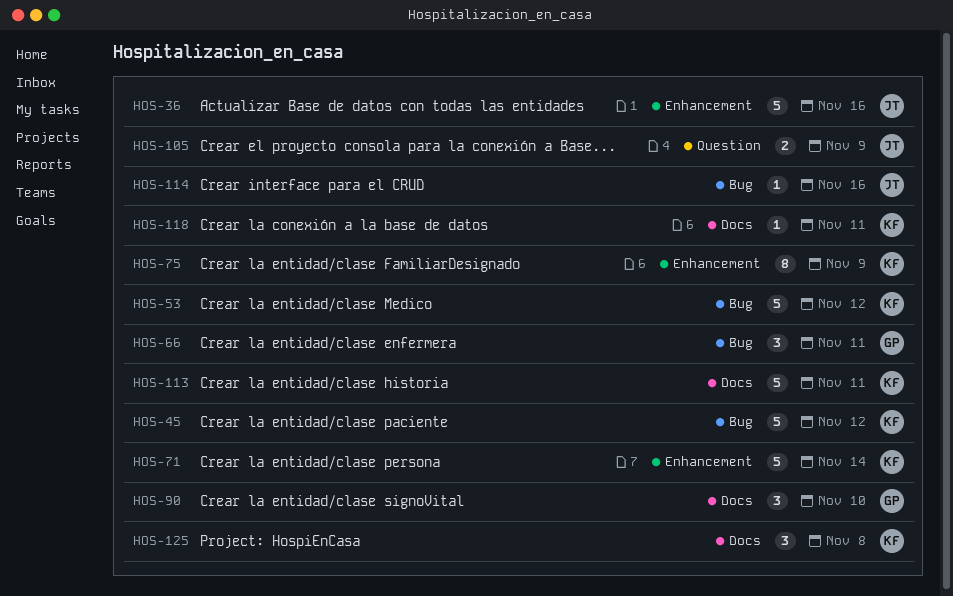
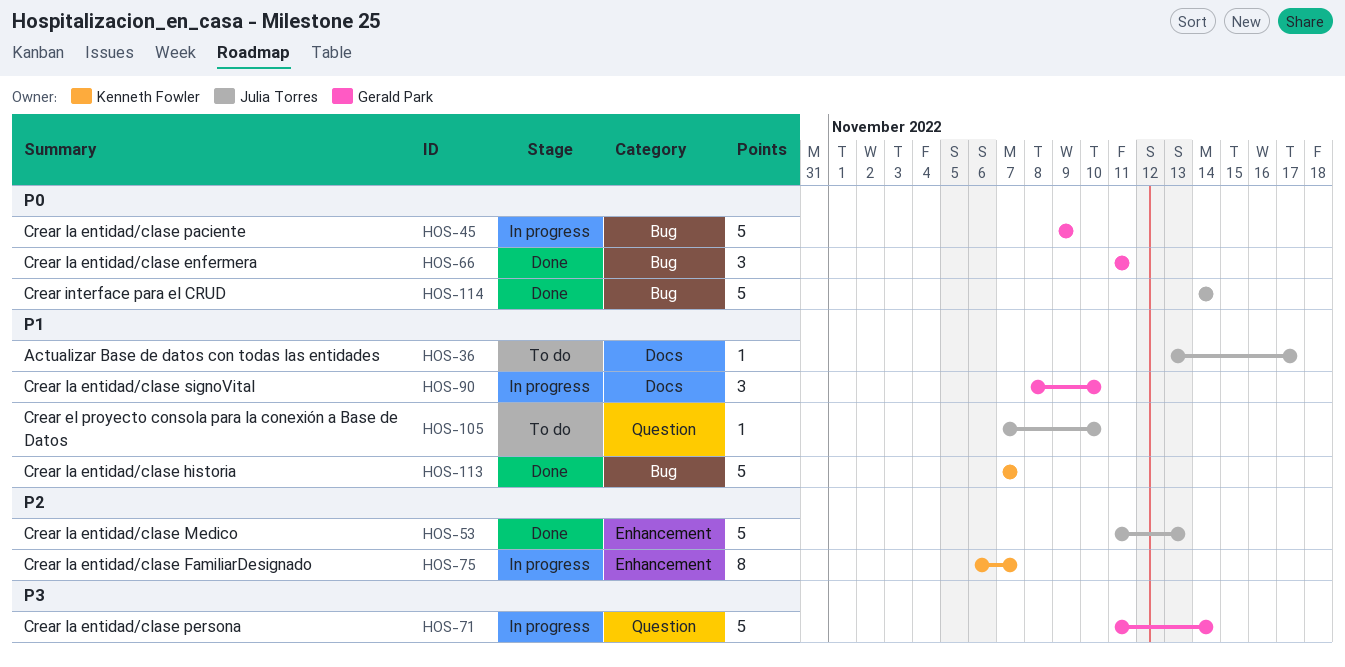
HOS-36, label: Enhancement -> Docs
HOS-36, estimate: 5 -> 1
HOS-36, due: Nov 16 -> Nov 17
HOS-45, owner: Kenneth Fowler -> Gerald Park
HOS-45, due: Nov 12 -> Nov 9
HOS-53, owner: Kenneth Fowler -> Julia Torres
HOS-53, label: Bug -> Enhancement
HOS-53, due: Nov 12 -> Nov 13
HOS-71, owner: Kenneth Fowler -> Gerald Park
HOS-71, label: Enhancement -> Question
HOS-75, due: Nov 9 -> Nov 7
HOS-105, estimate: 2 -> 1
HOS-105, due: Nov 9 -> Nov 10
HOS-113, label: Docs -> Bug
HOS-113, due: Nov 11 -> Nov 7
HOS-114, estimate: 1 -> 5
HOS-114, due: Nov 16 -> Nov 14
HOS-118: present -> none
HOS-125: present -> none

